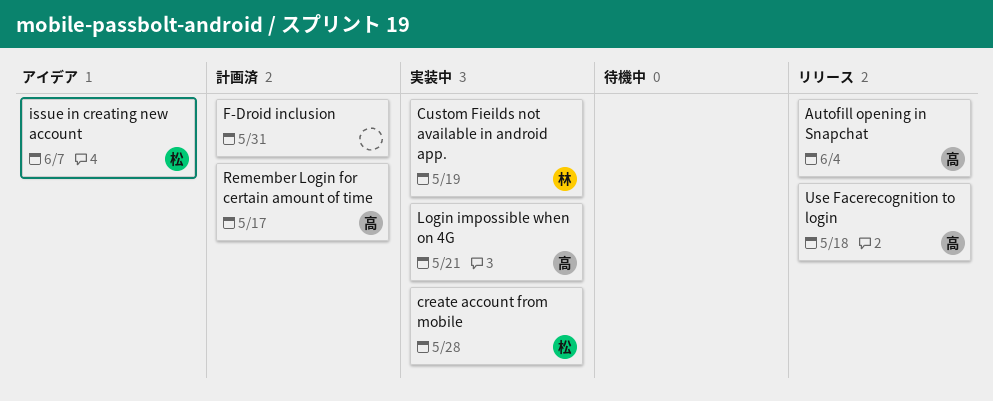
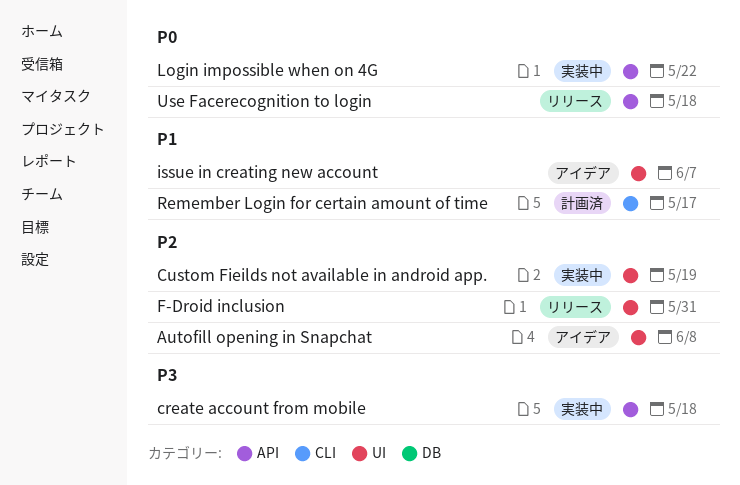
Autofill opening in Snapchat, status: リリース -> アイデア
Autofill opening in Snapchat, due: Jun 4 -> Jun 8
create account from mobile, due: May 28 -> May 18
F-Droid inclusion, status: 計画済 -> リリース
Login impossible when on 4G, due: May 21 -> May 22

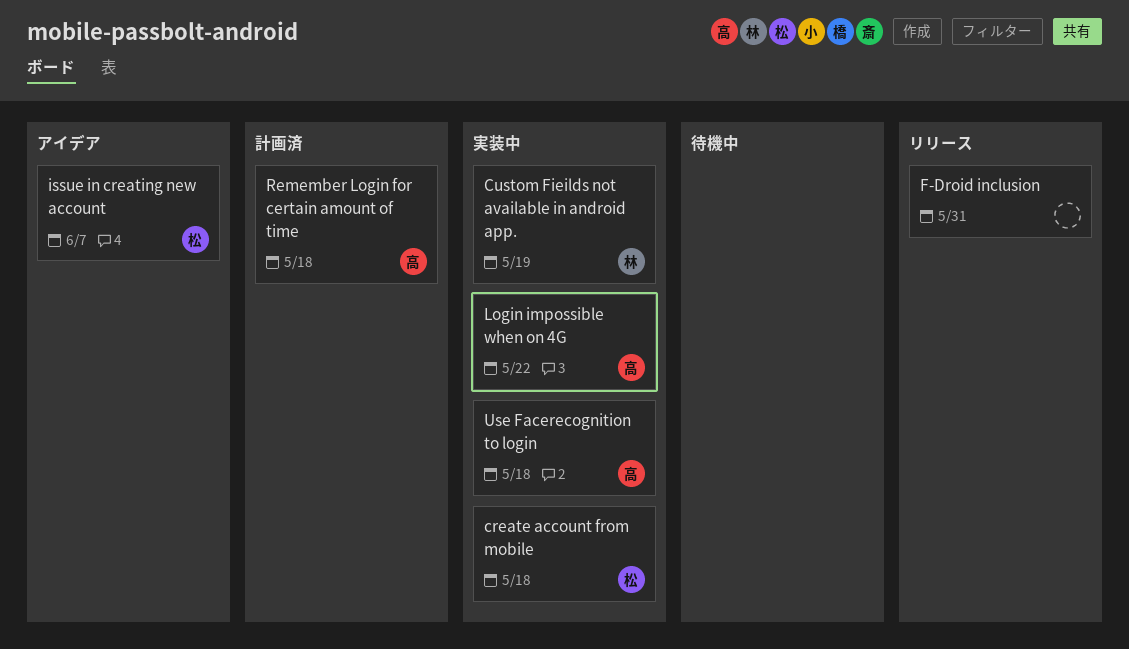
Autofill opening in Snapchat: present -> none
Remember Login for certain amount of time, due: May 17 -> May 18
Use Facerecognition to login, status: リリース -> 実装中

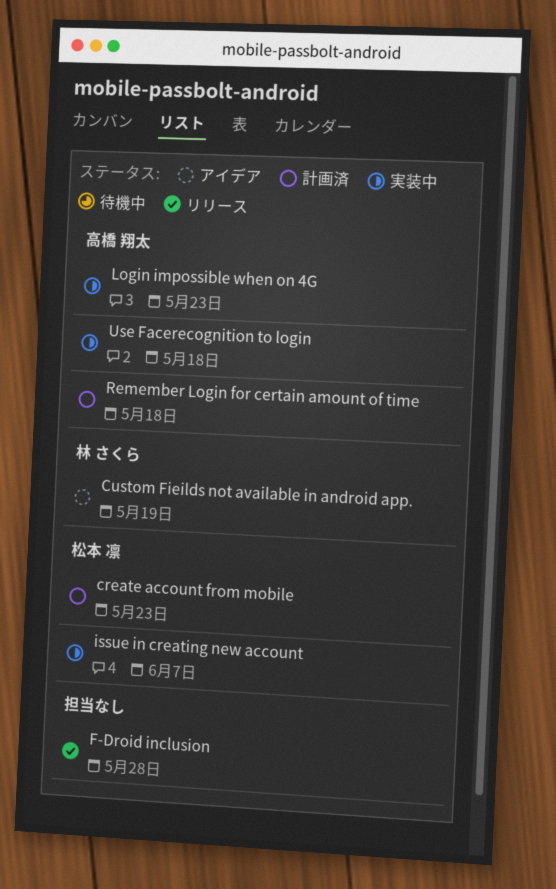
create account from mobile, status: 実装中 -> 計画済
create account from mobile, due: May 18 -> May 23
Custom Fieilds not available in android app., status: 実装中 -> アイデア
F-Droid inclusion, due: May 31 -> May 28
issue in creating new account, status: アイデア -> 実装中
Login impossible when on 4G, due: May 22 -> May 23

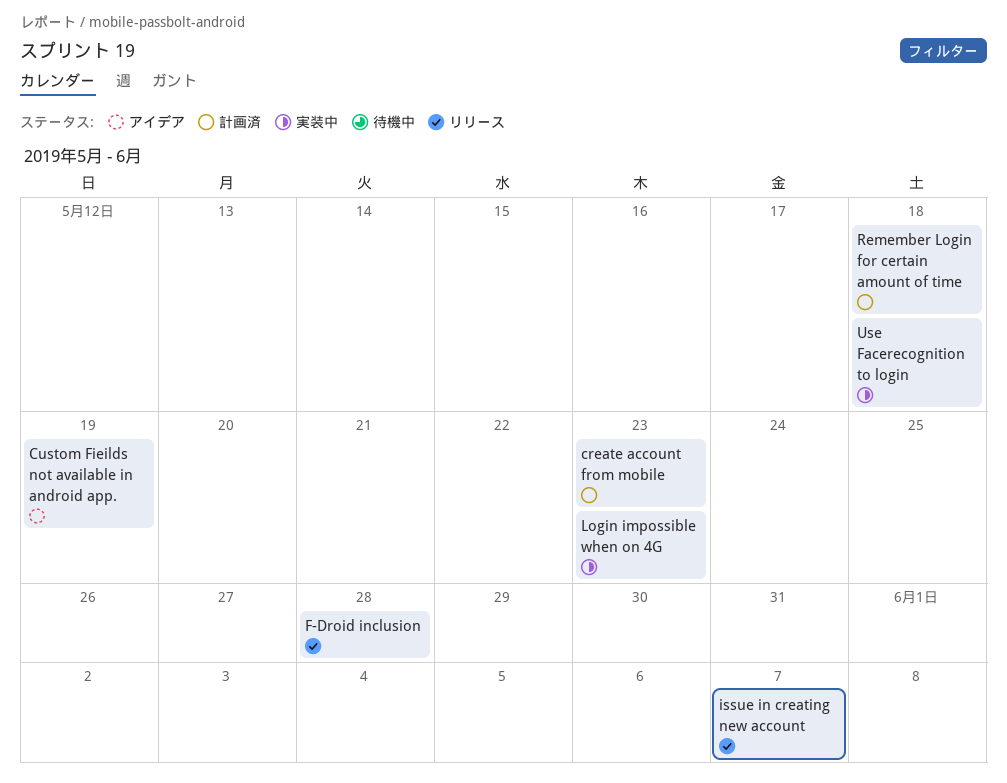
issue in creating new account, status: 実装中 -> リリース

